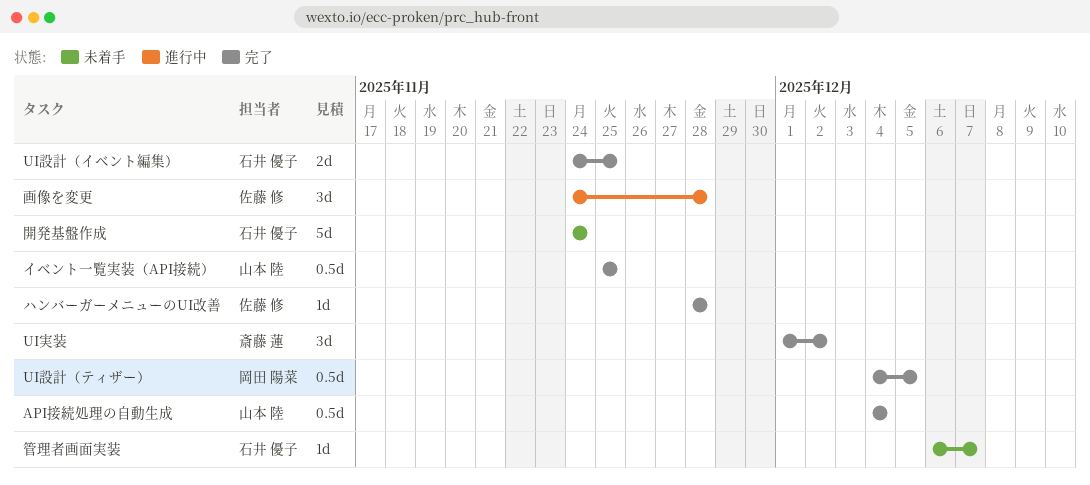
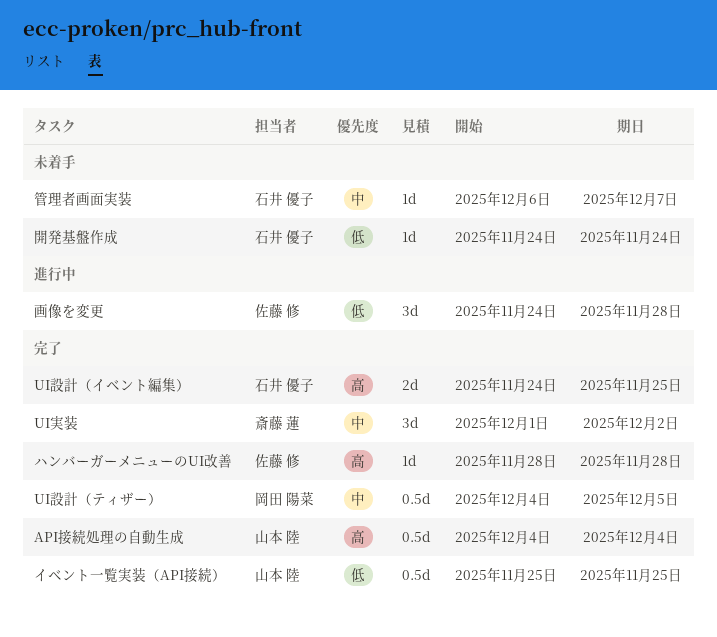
開発基盤作成, estimate: 5d -> 1d

